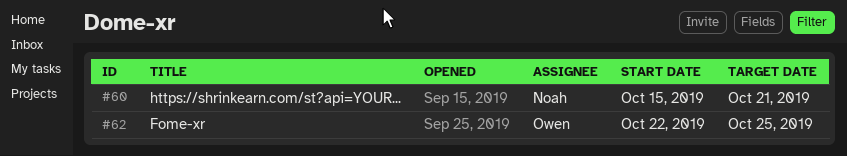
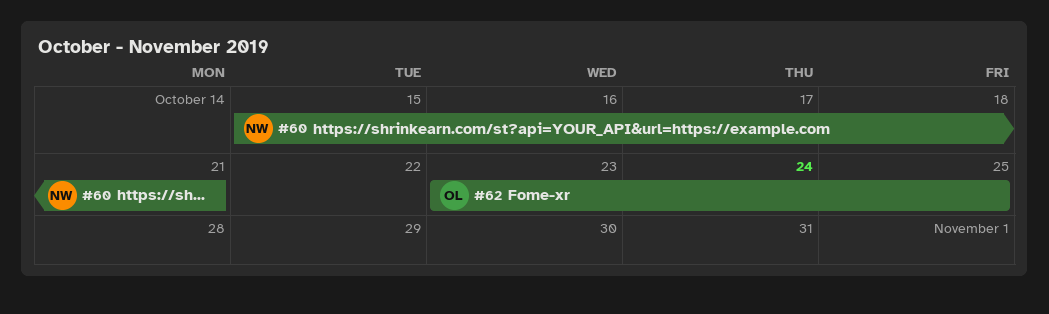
#62, start: Oct 22 -> Oct 23

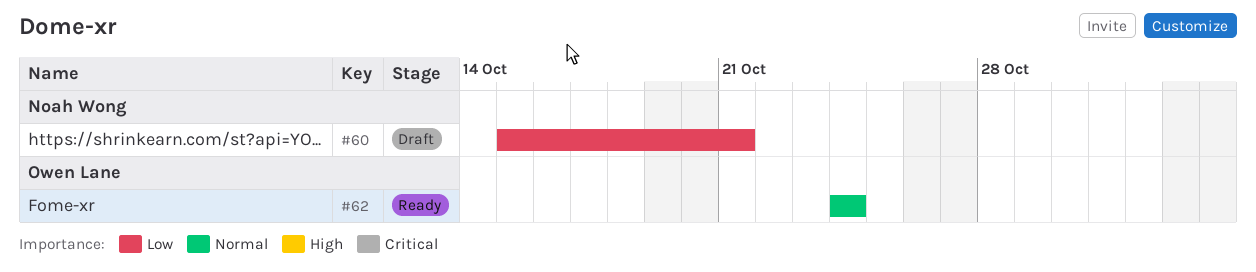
#62, start: Oct 23 -> Oct 24
#62, due: Oct 25 -> Oct 24

